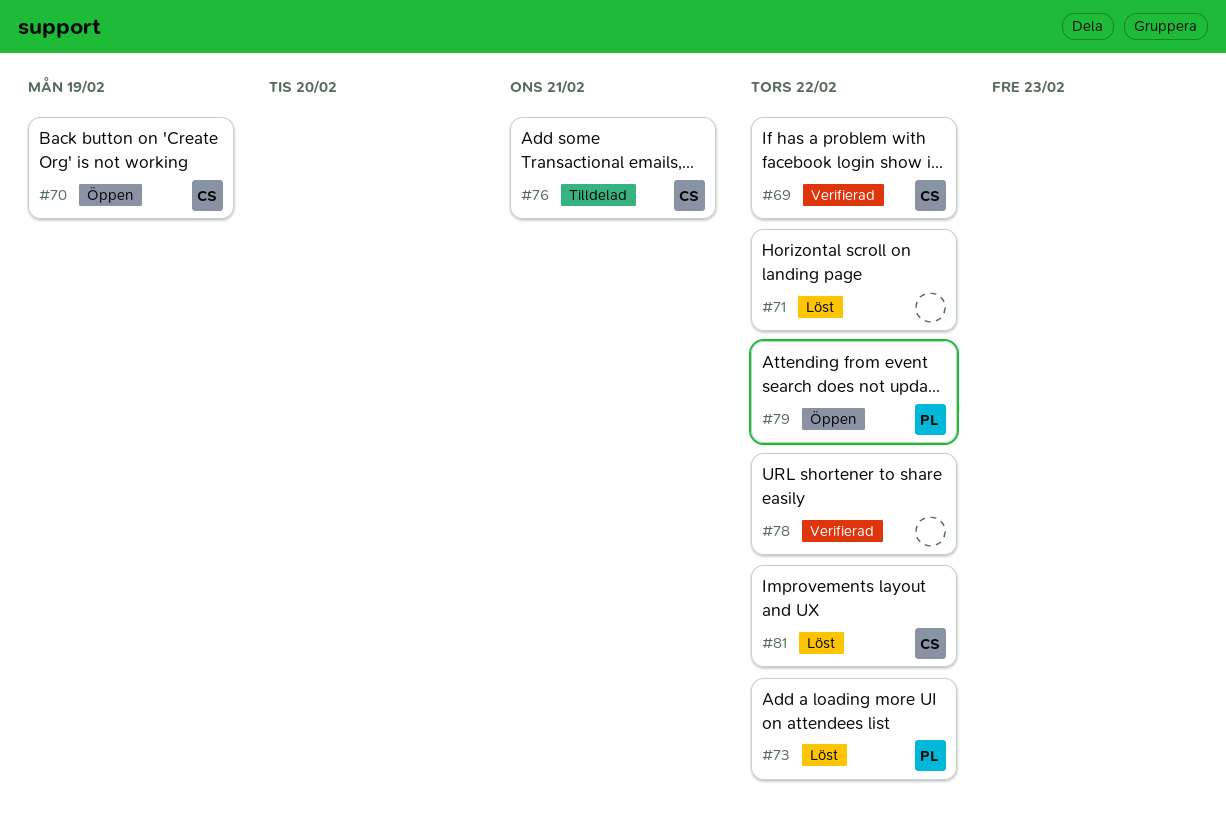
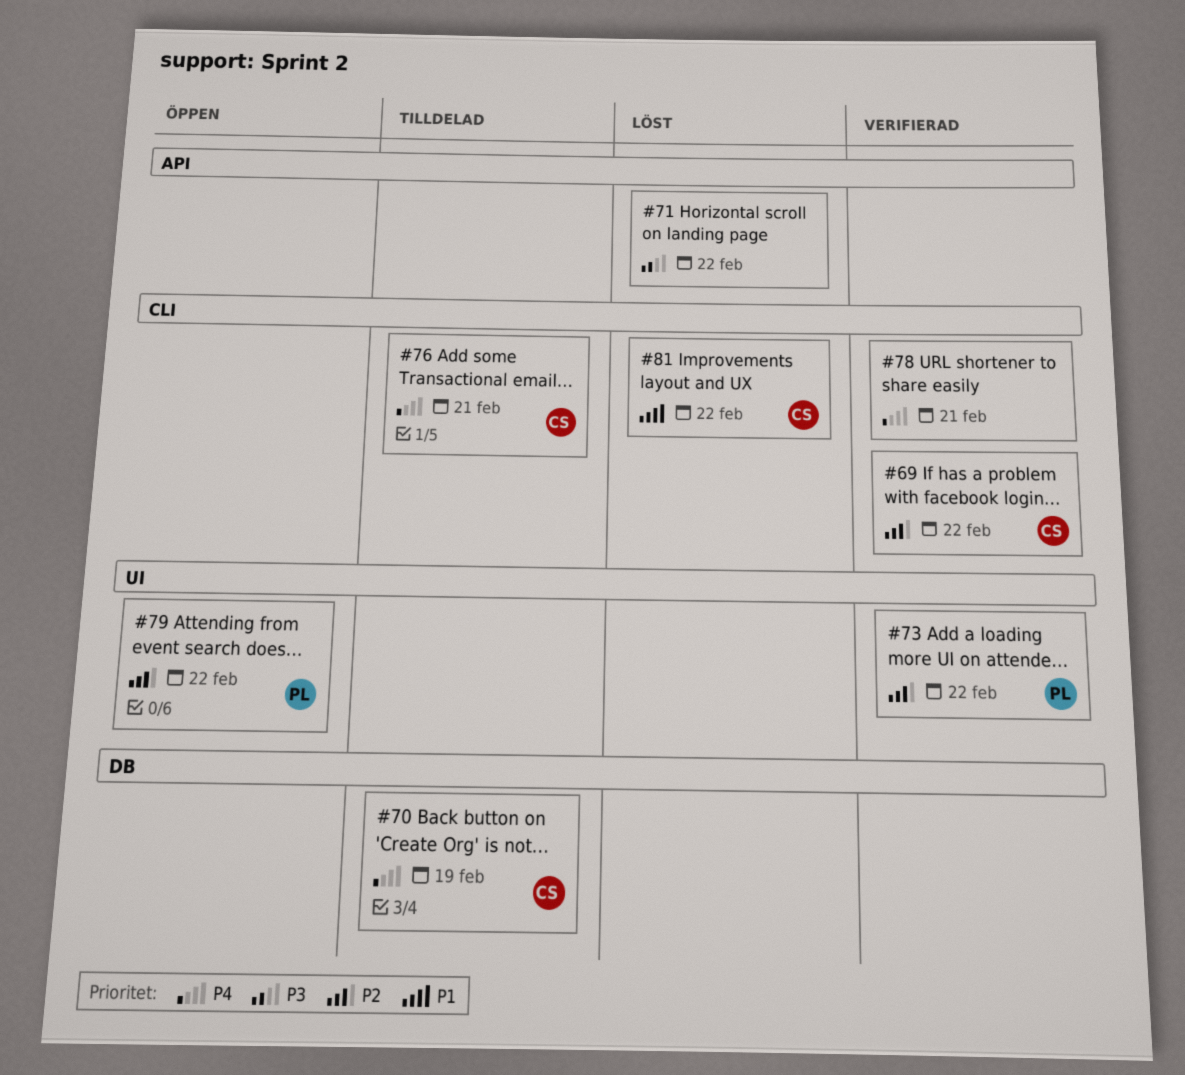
#70, status: Öppen -> Tilldelad
#73, status: Löst -> Verifierad
#78, due: Feb 22 -> Feb 21

